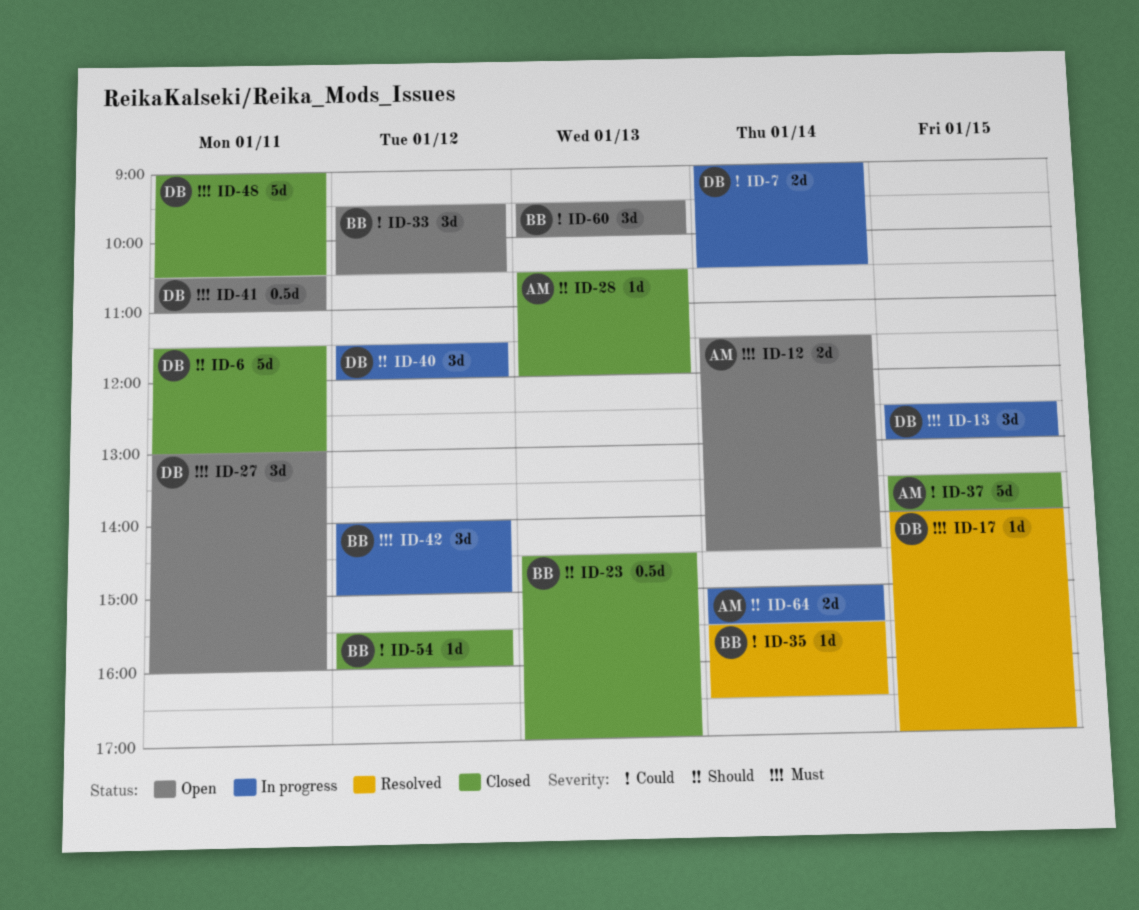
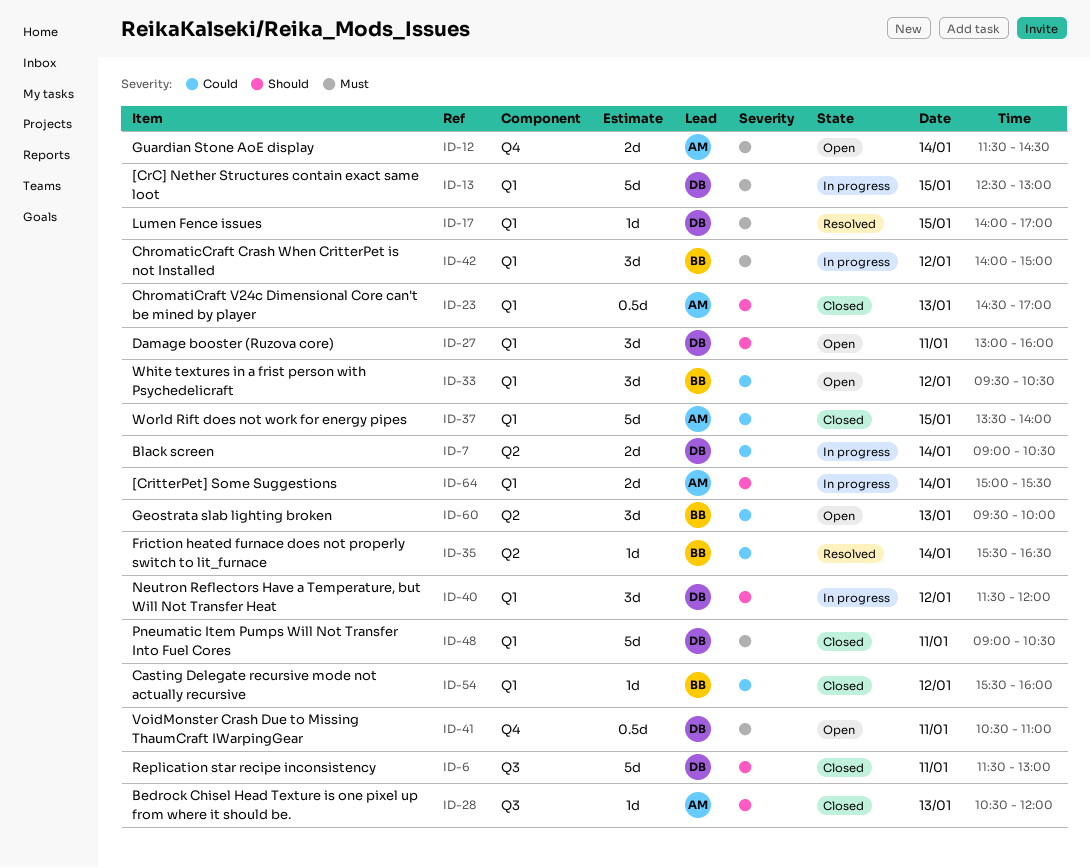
ID-13, estimate: 3d -> 5d
ID-23, owner: BB -> AM
ID-27, priority: Must -> Should

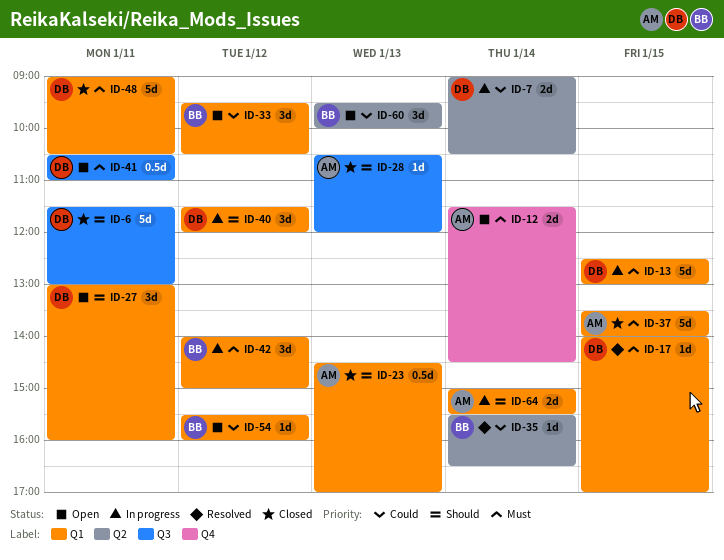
ID-37, priority: Could -> Must
ID-41, label: Q4 -> Q3
ID-54, status: Closed -> Open

